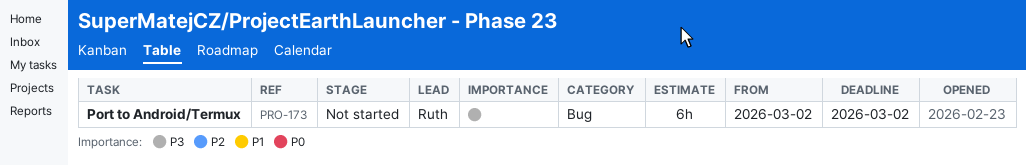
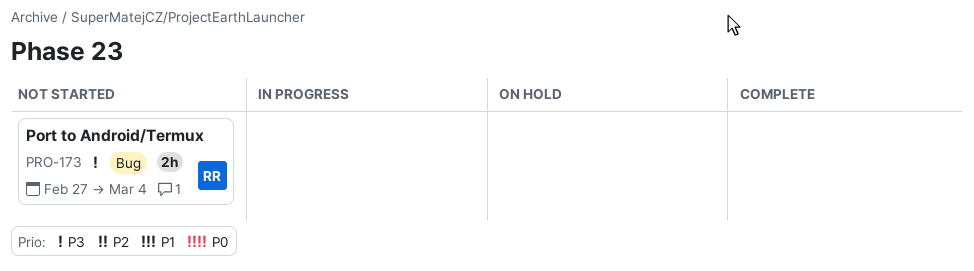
PRO-173, estimate: 6h -> 2h
PRO-173, start: Mar 2 -> Feb 27
PRO-173, due: Mar 2 -> Mar 4

